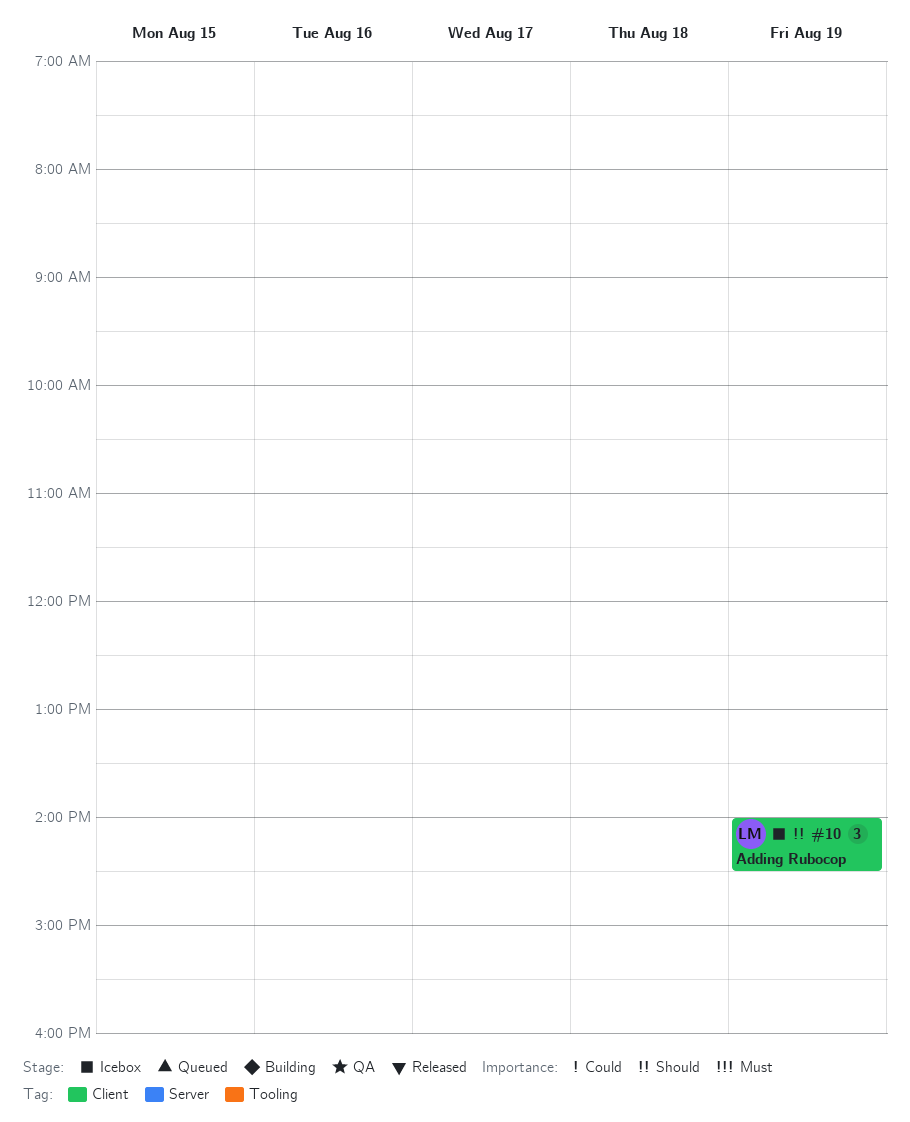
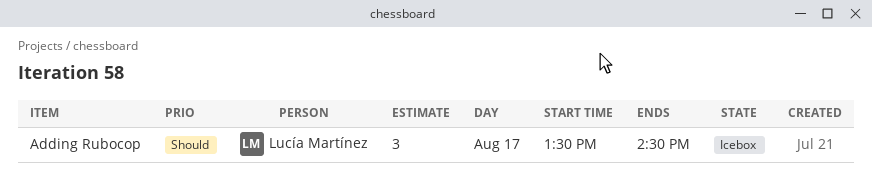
Adding Rubocop, day: Aug 19 -> Aug 17
Adding Rubocop, begins: 14:00 -> 13:30

